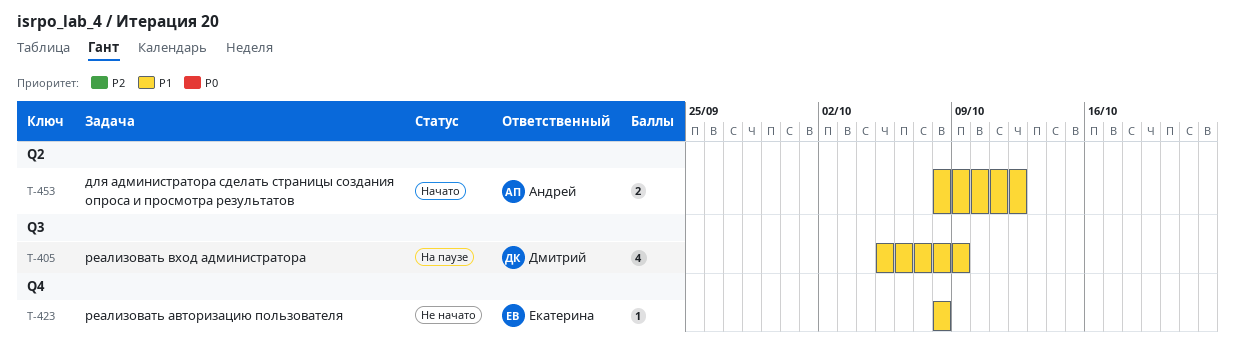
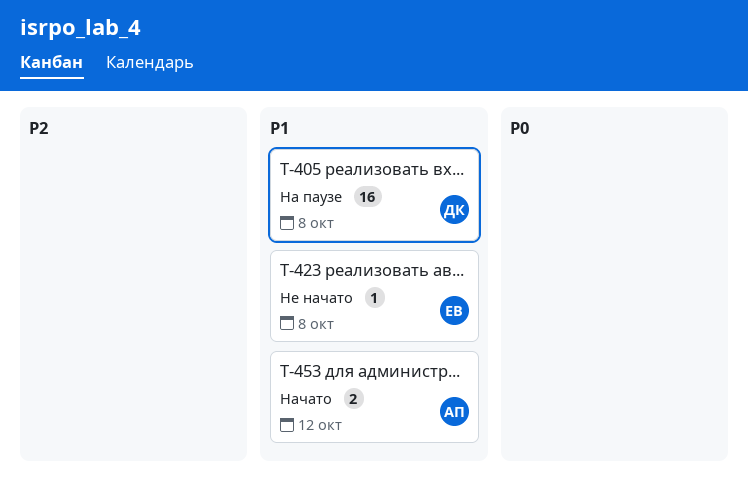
T-405, estimate: 4 -> 16
T-405, due: Oct 9 -> Oct 8

